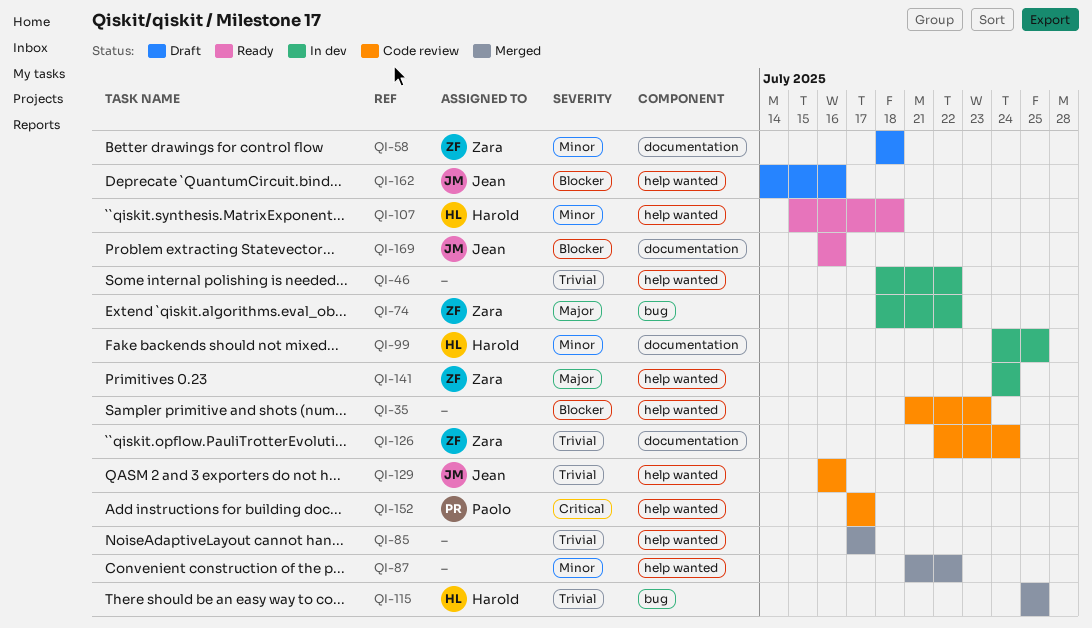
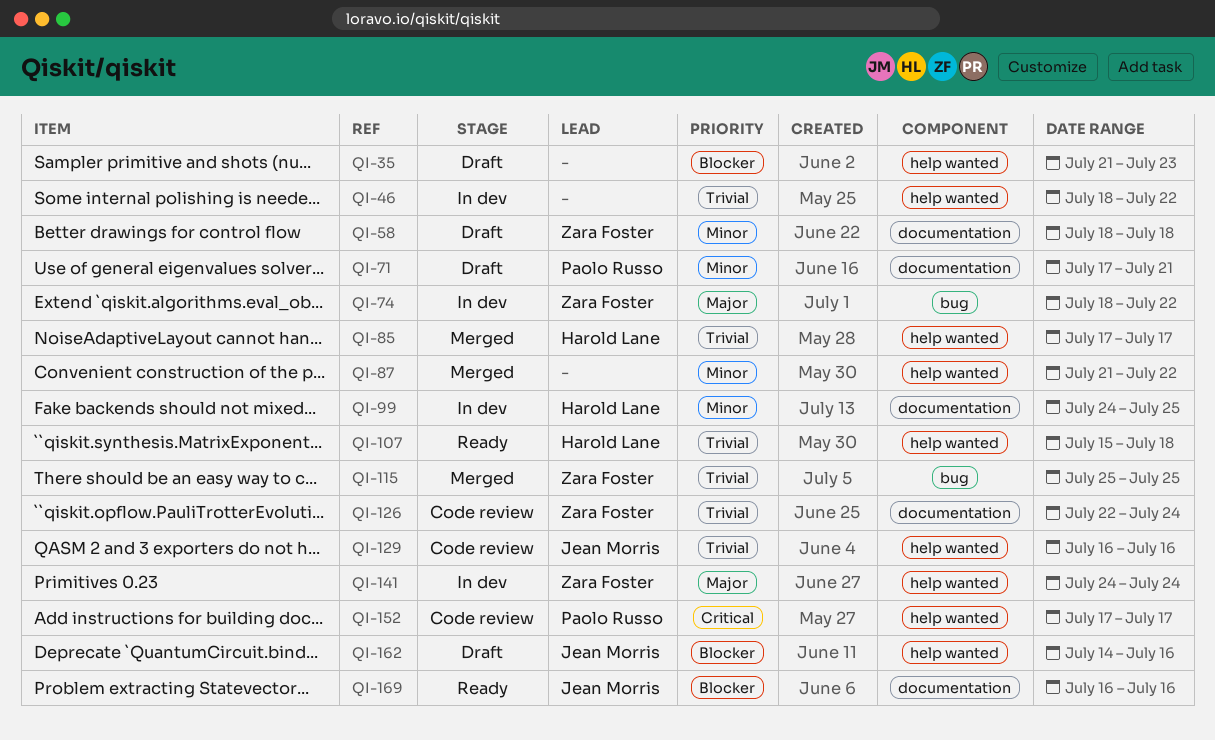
QI-35, status: Code review -> Draft
QI-71: none -> present
QI-85, owner: none -> Harold Lane
QI-107, priority: Minor -> Trivial
QI-115, owner: Harold Lane -> Zara Foster

